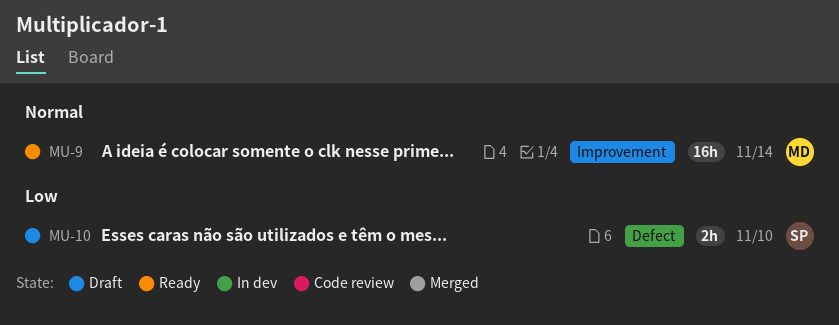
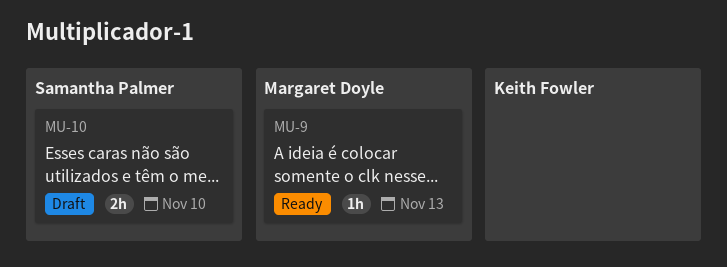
MU-9, estimate: 16h -> 1h
MU-9, due: Nov 14 -> Nov 13

